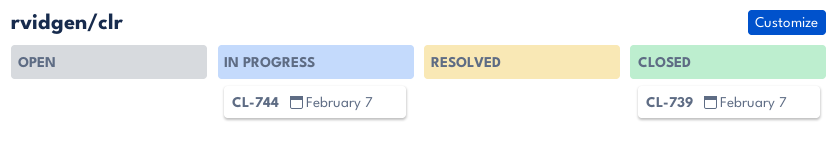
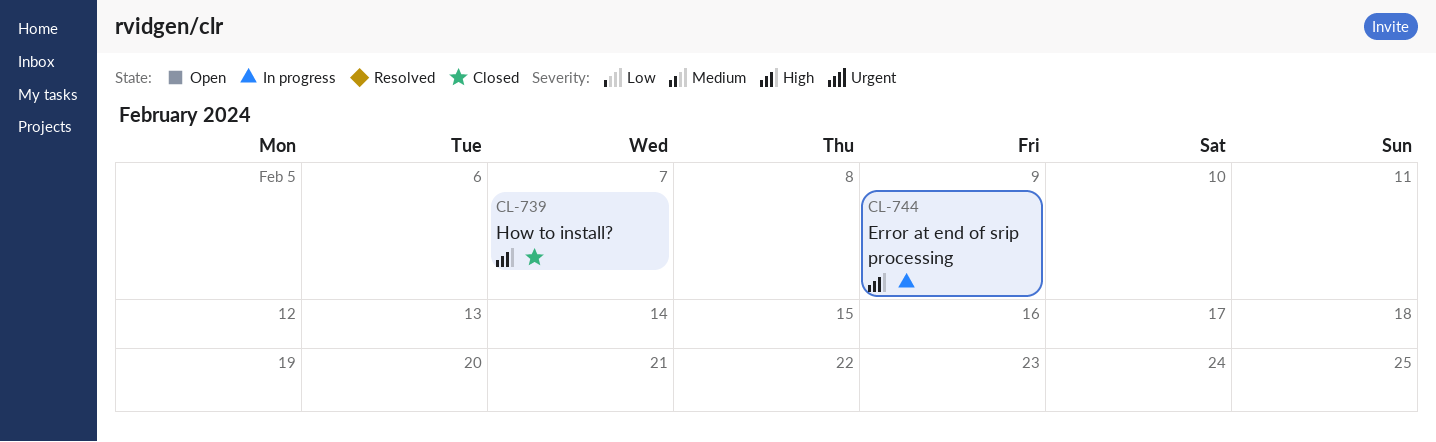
CL-744, due: Feb 7 -> Feb 9

